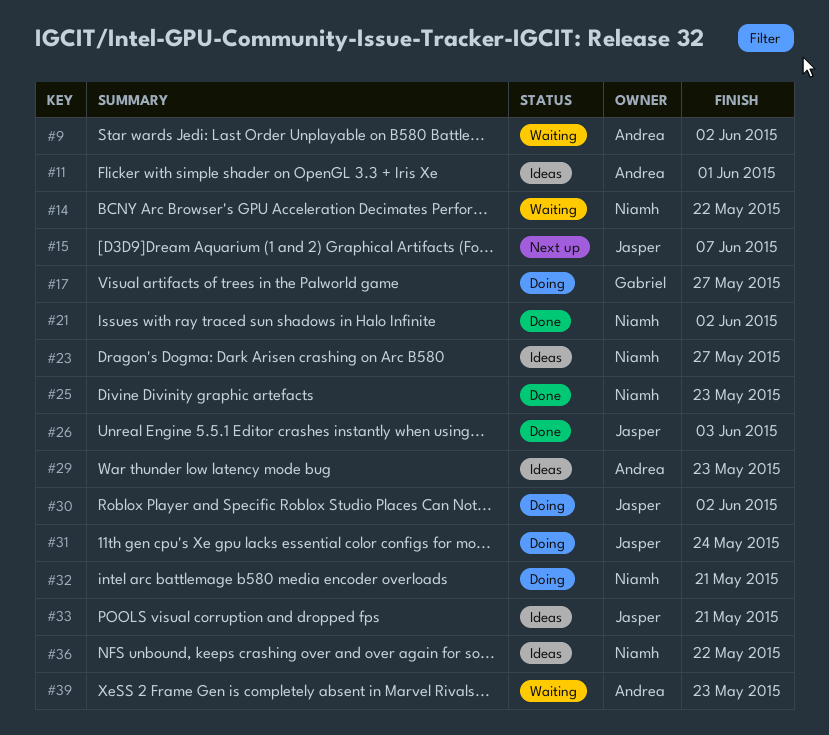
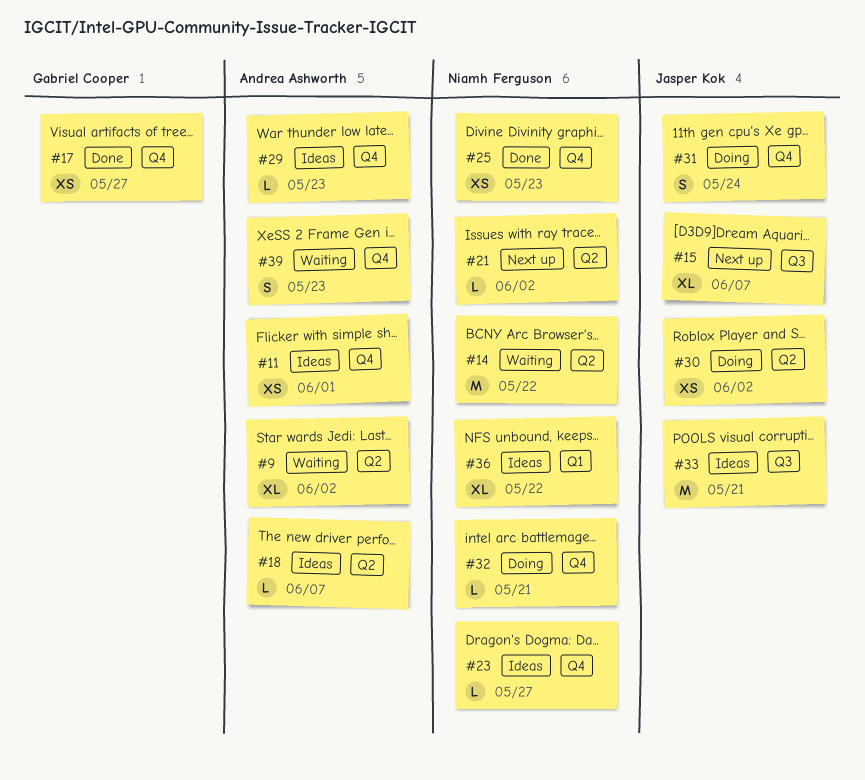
#17, status: Doing -> Done
#18: none -> present
#21, status: Done -> Next up
#26: present -> none

